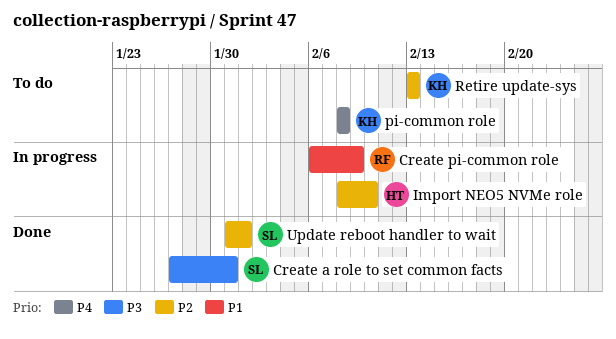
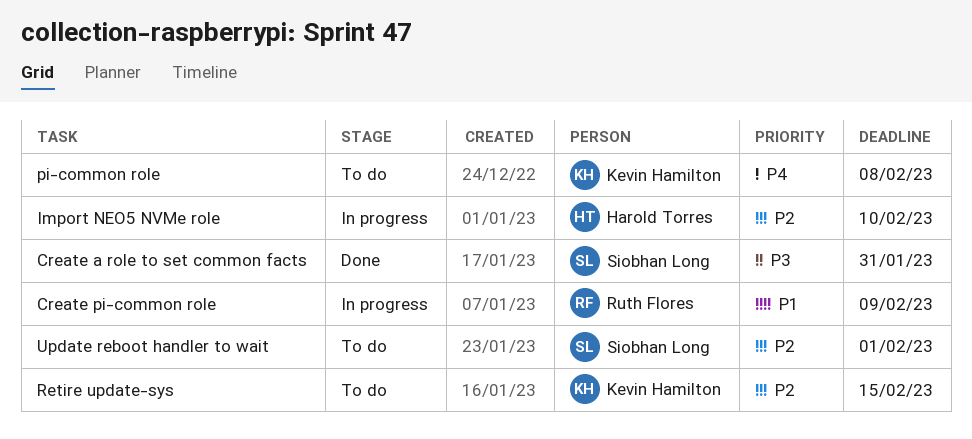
Retire update-sys, due: Feb 13 -> Feb 15
Update reboot handler to wait, status: Done -> To do

